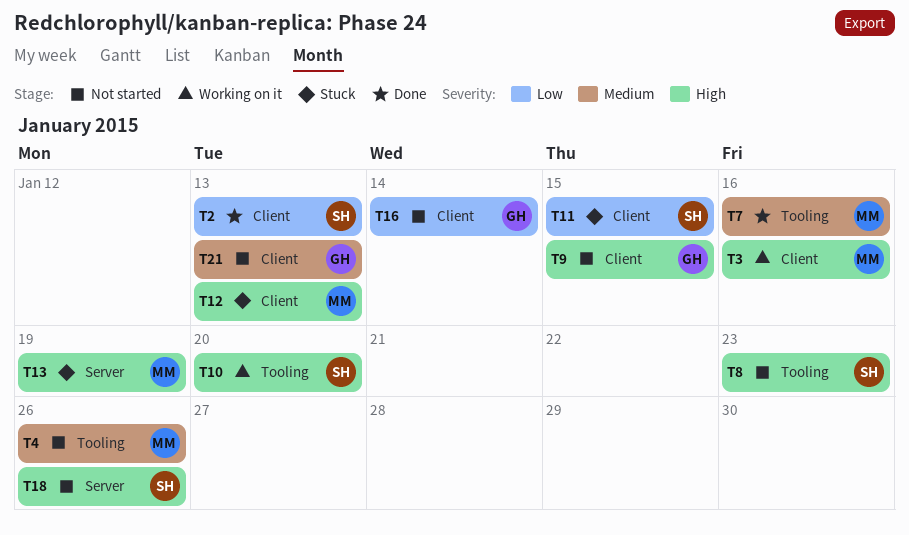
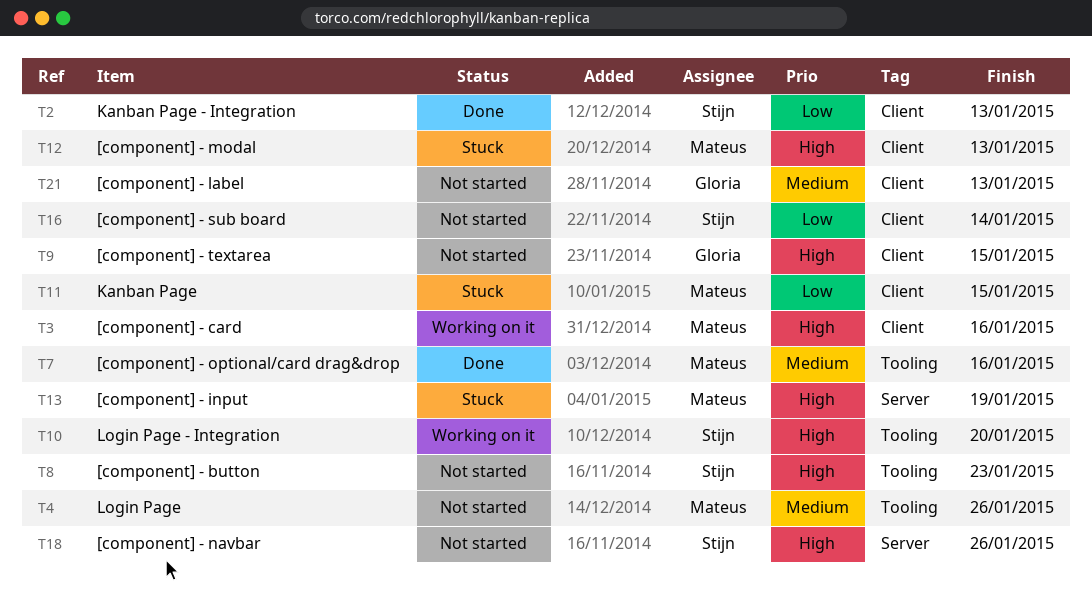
T11, owner: Stijn -> Mateus
T16, owner: Gloria -> Stijn

